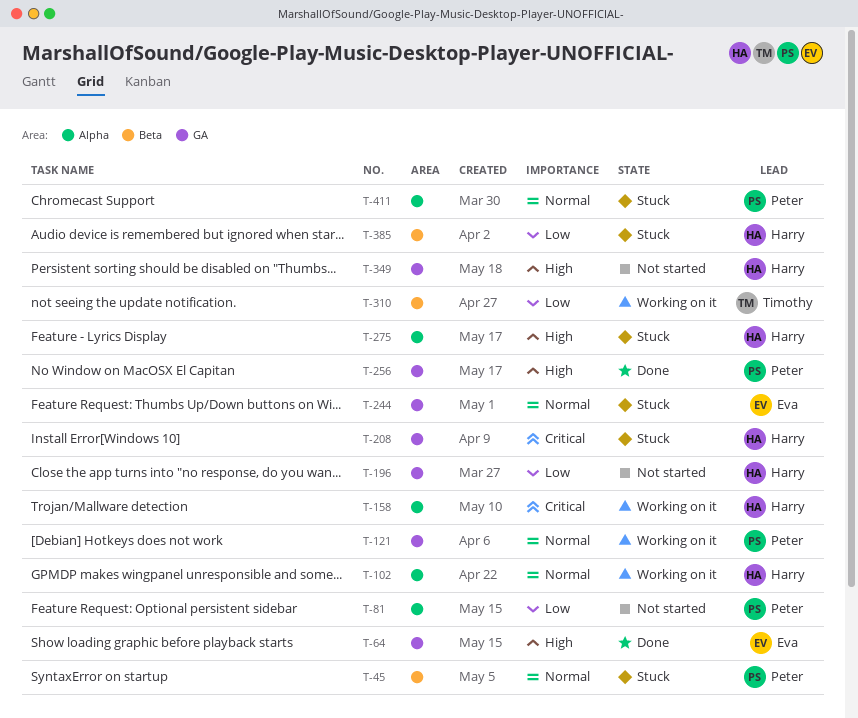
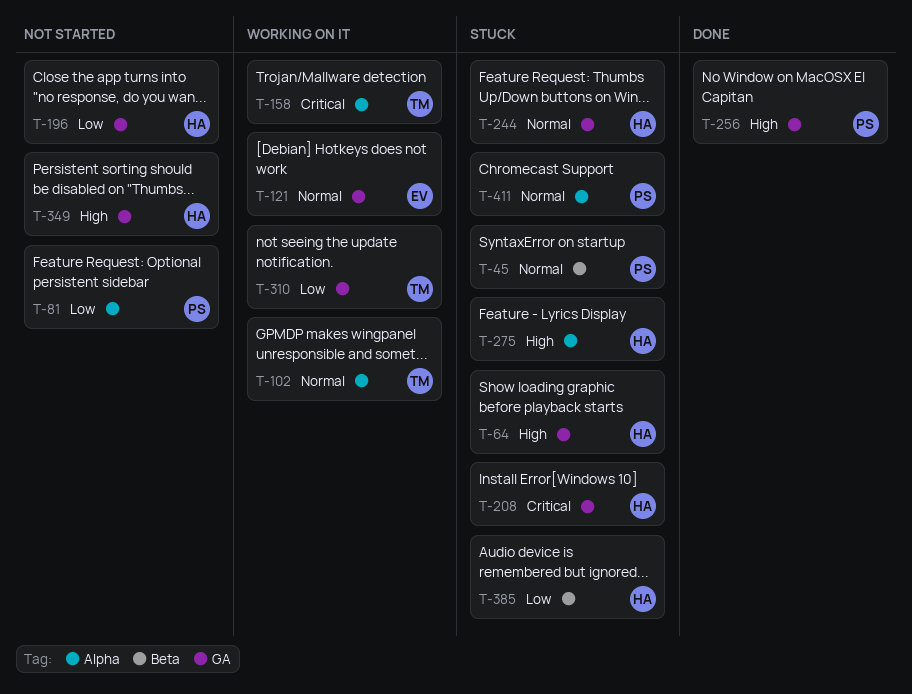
T-64, status: Done -> Stuck
T-64, owner: Eva -> Harry
T-102, owner: Harry -> Timothy
T-121, owner: Peter -> Eva
T-158, owner: Harry -> Timothy
T-244, owner: Eva -> Harry
T-310, label: Beta -> GA

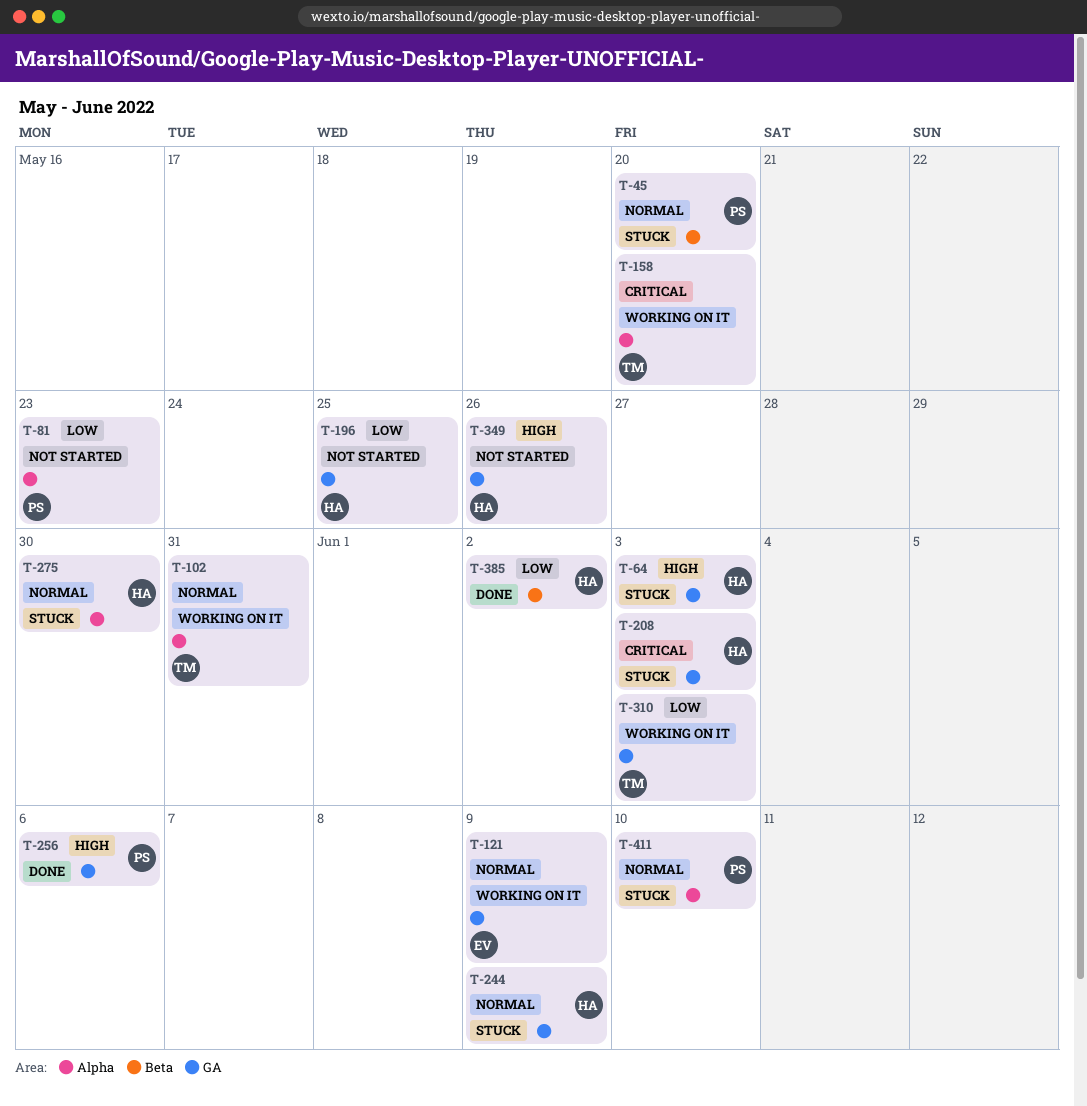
T-275, priority: High -> Normal
T-385, status: Stuck -> Done

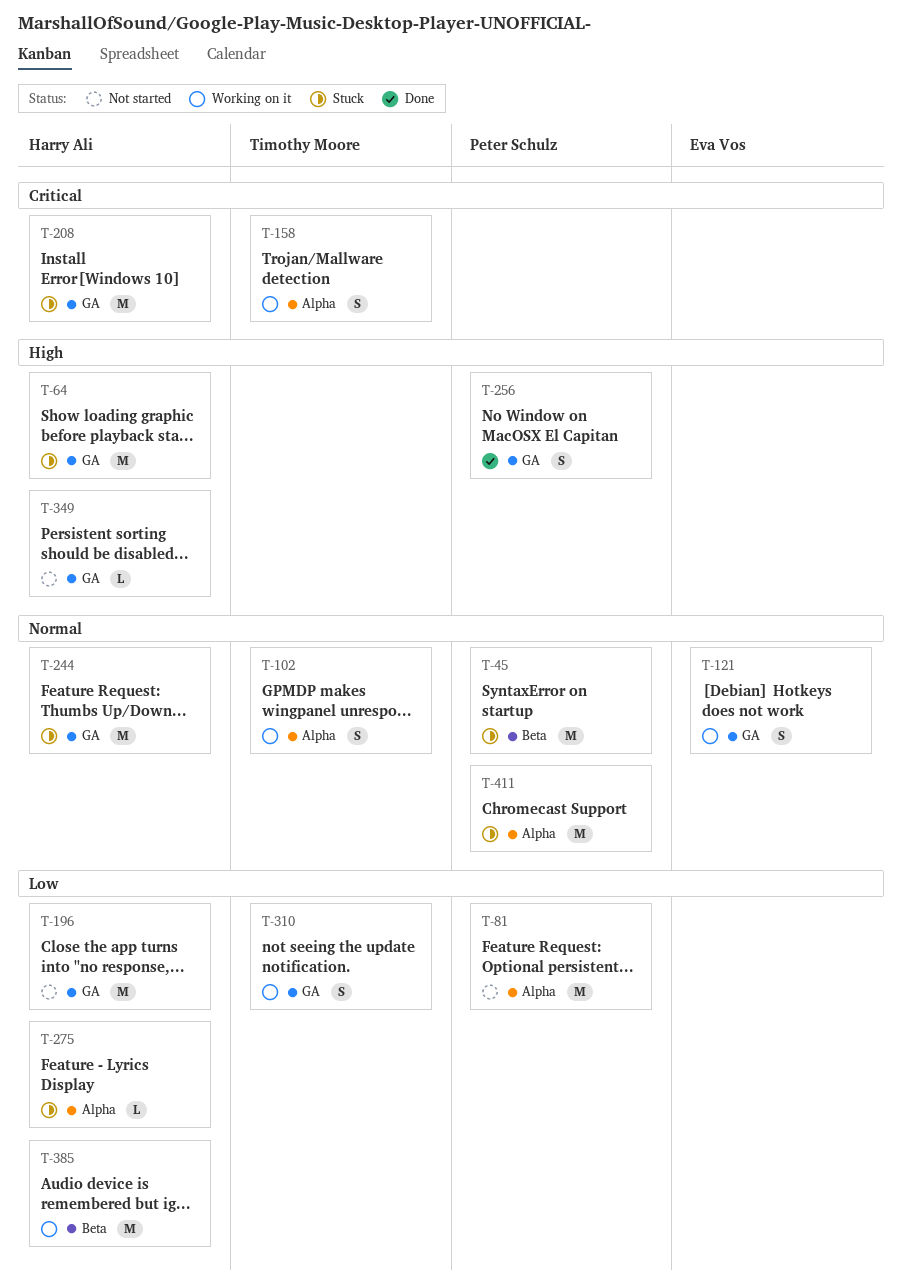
T-275, priority: Normal -> Low
T-385, status: Done -> Working on it

